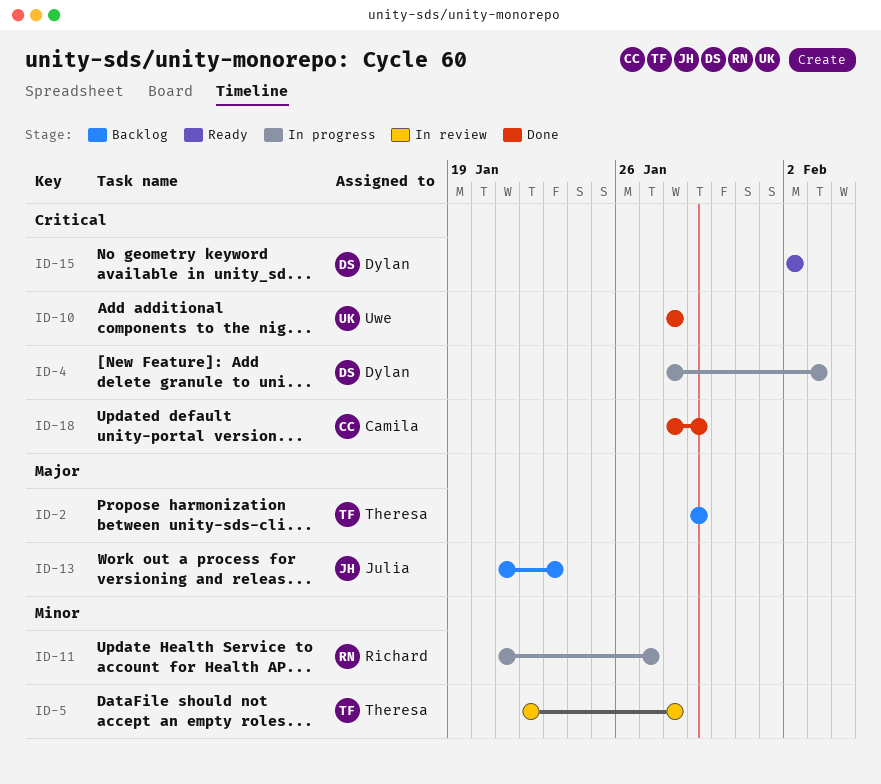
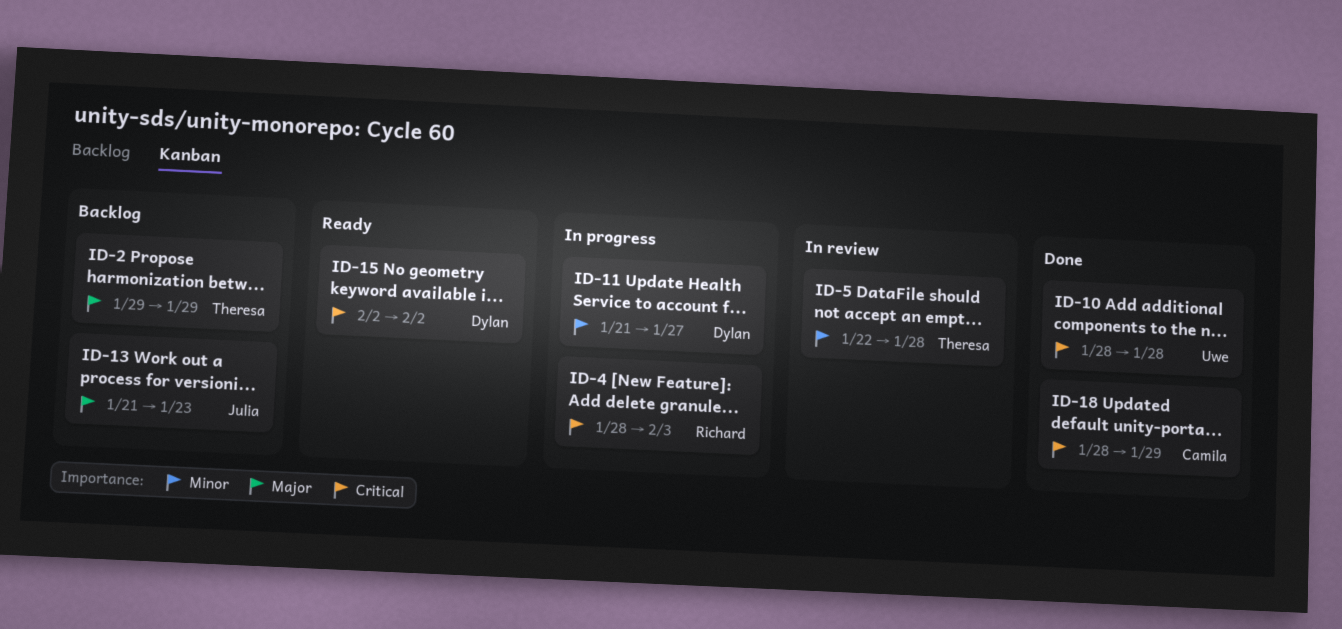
ID-4, owner: Dylan -> Richard
ID-11, owner: Richard -> Dylan

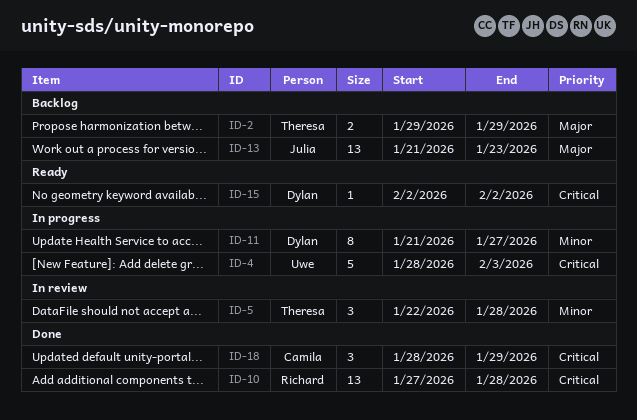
ID-4, owner: Richard -> Uwe
ID-10, owner: Uwe -> Richard
ID-10, start: Jan 28 -> Jan 27

